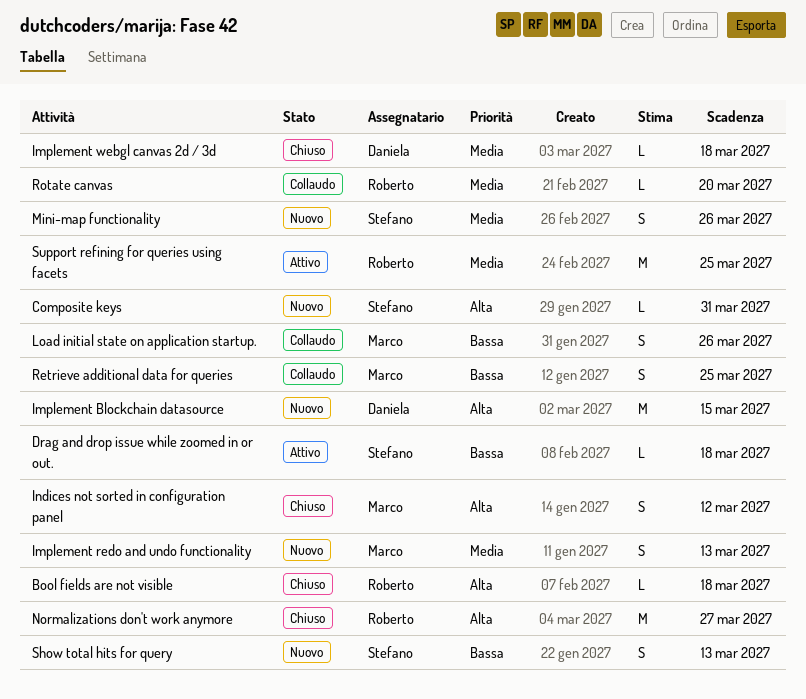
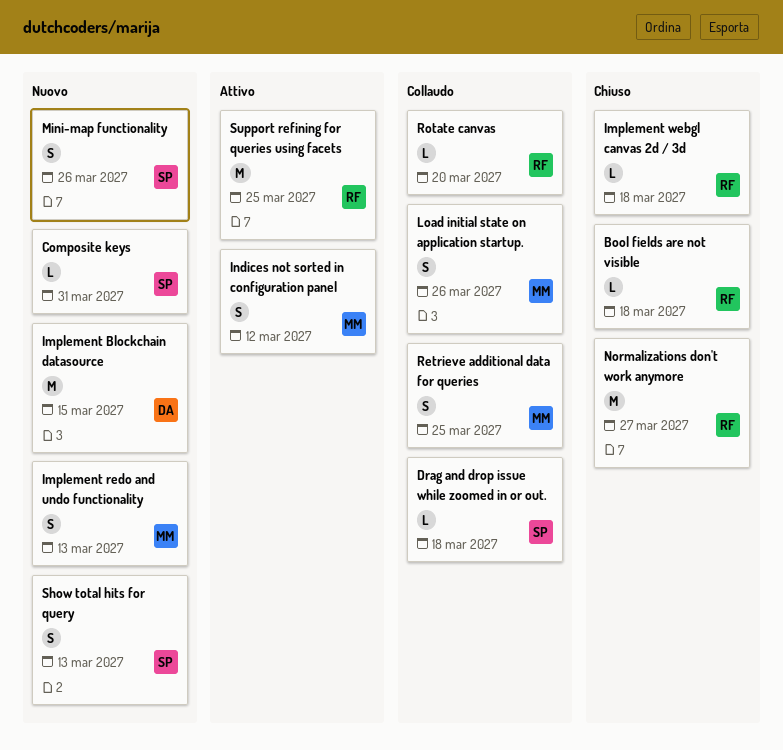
Drag and drop issue while zoomed in or out., status: Attivo -> Collaudo
Implement webgl canvas 2d / 3d, owner: Daniela -> Roberto
Indices not sorted in configuration panel, status: Chiuso -> Attivo

